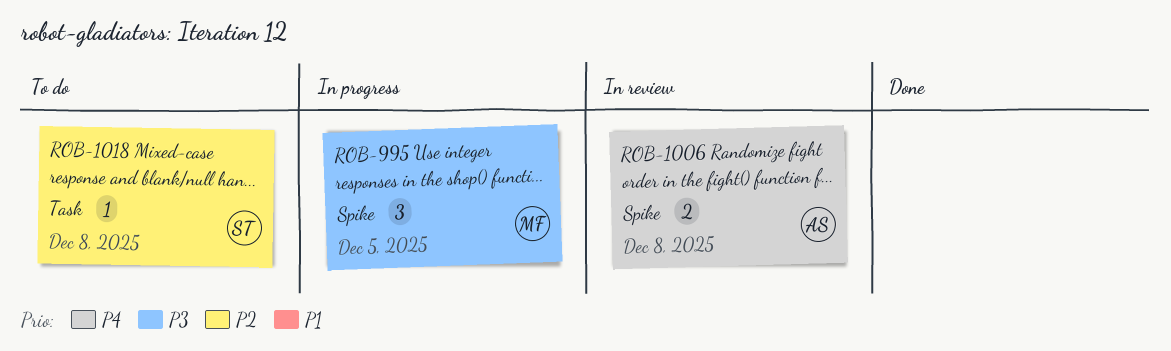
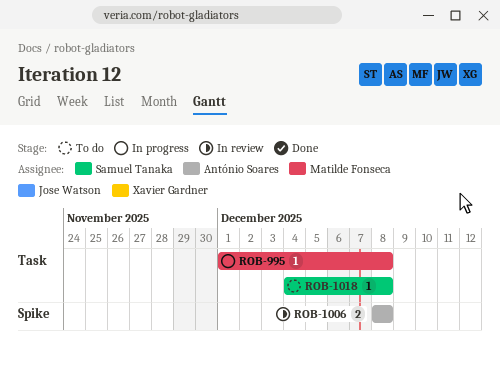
ROB-995, label: Spike -> Task
ROB-995, estimate: 3 -> 1
ROB-995, due: Dec 5 -> Dec 8

